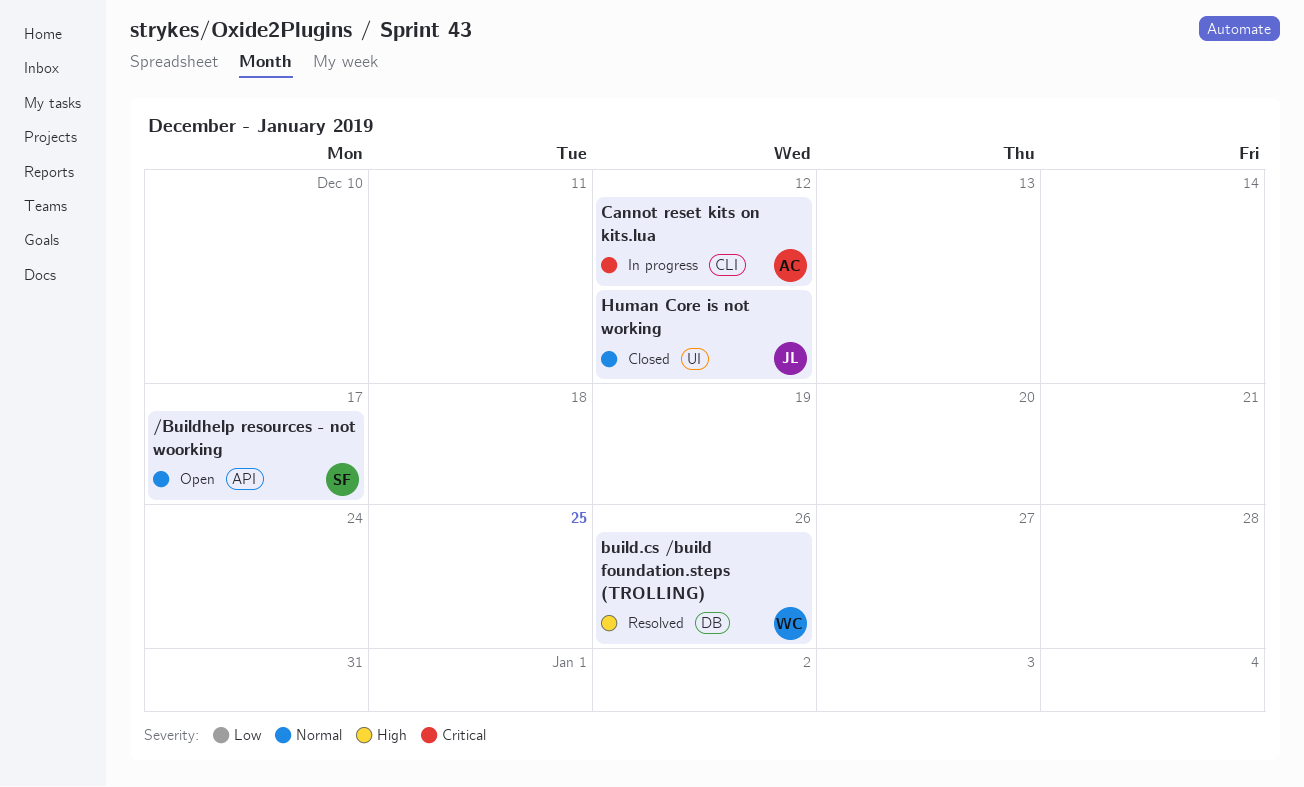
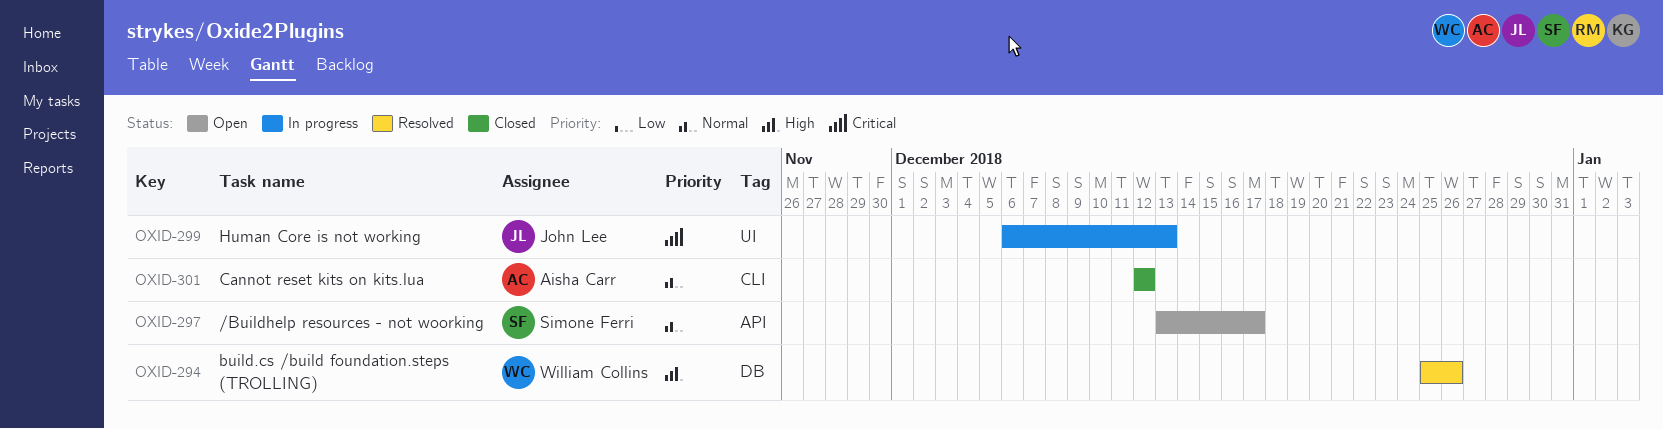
Cannot reset kits on kits.lua, status: In progress -> Closed
Cannot reset kits on kits.lua, priority: Critical -> Normal
Human Core is not working, status: Closed -> In progress
Human Core is not working, priority: Normal -> Critical
Human Core is not working, due: Dec 12 -> Dec 13

